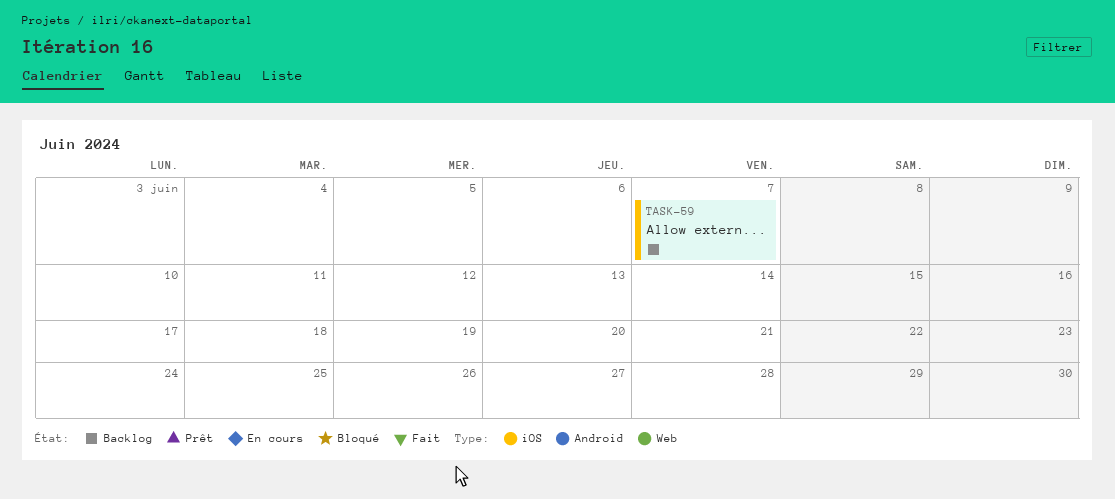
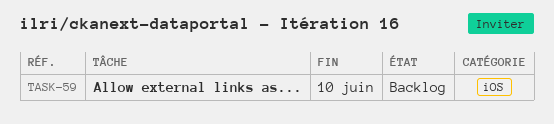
TASK-59, due: Jun 7 -> Jun 10

